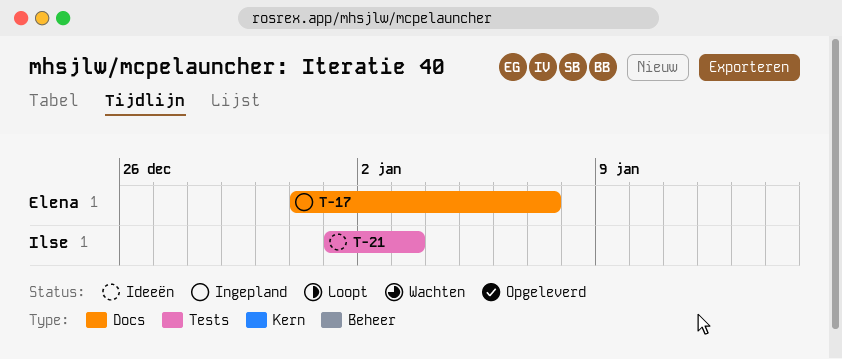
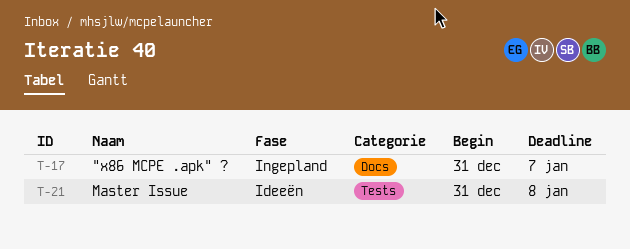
T-21, start: Jan 1 -> Dec 31
T-21, due: Jan 3 -> Jan 8

